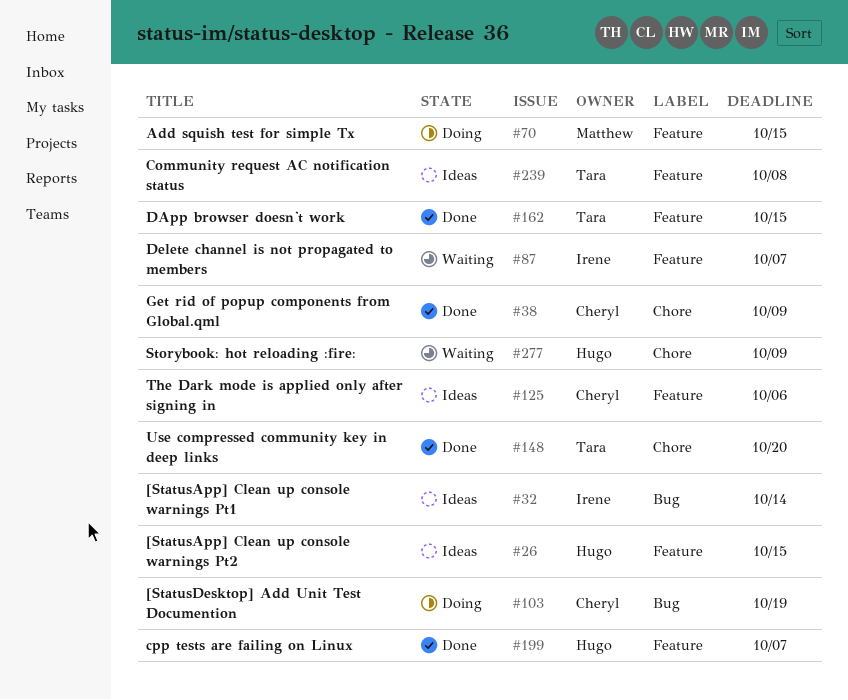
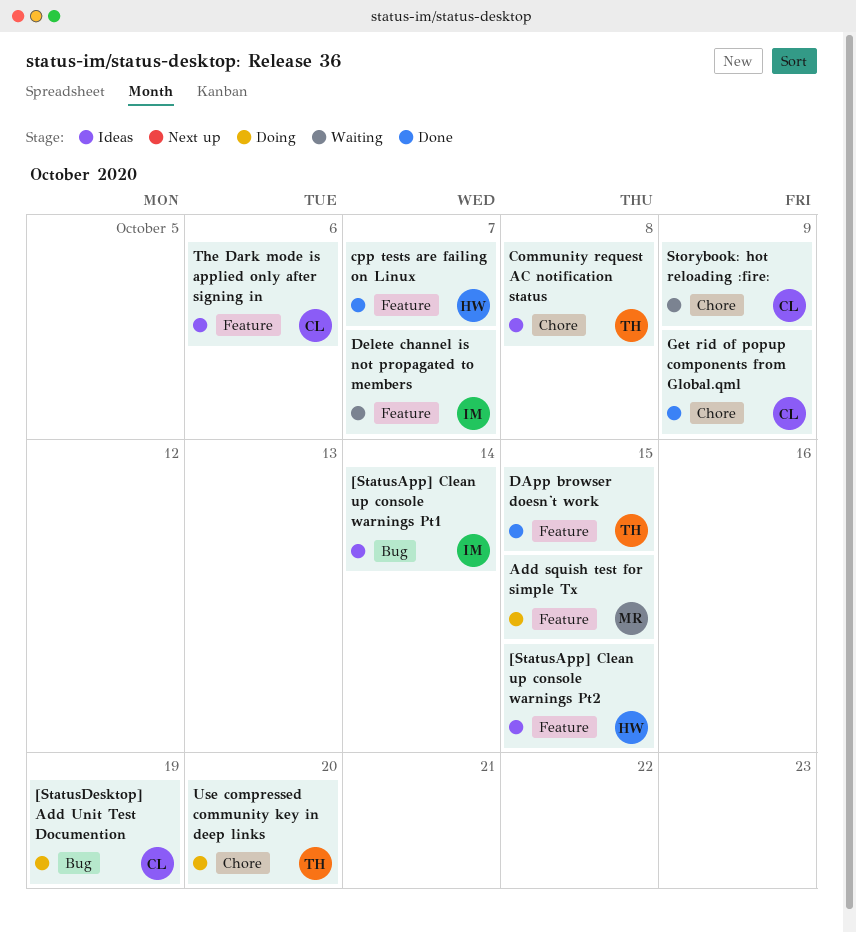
Community request AC notification status, label: Feature -> Chore
Storybook: hot reloading :fire:, owner: Hugo -> Cheryl
Use compressed community key in deep links, status: Done -> Doing

